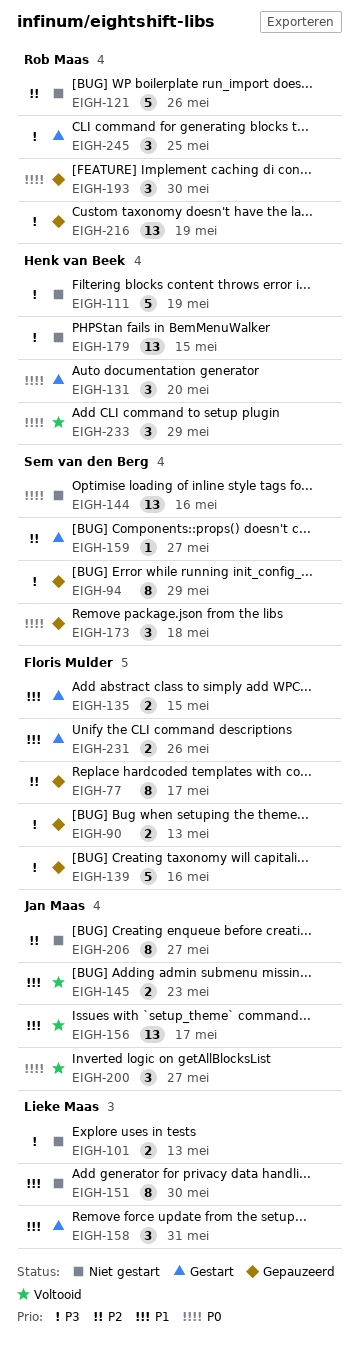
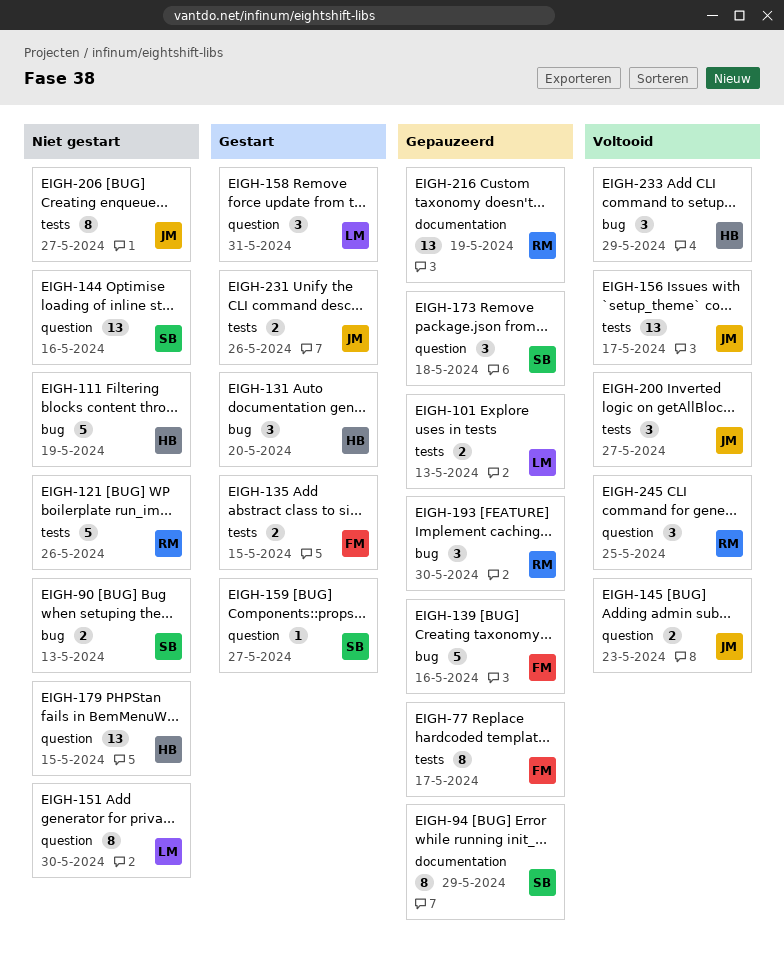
EIGH-90, status: Gepauzeerd -> Niet gestart
EIGH-90, owner: Floris Mulder -> Sem van den Berg
EIGH-101, status: Niet gestart -> Gepauzeerd
EIGH-231, owner: Floris Mulder -> Jan Maas
EIGH-245, status: Gestart -> Voltooid

